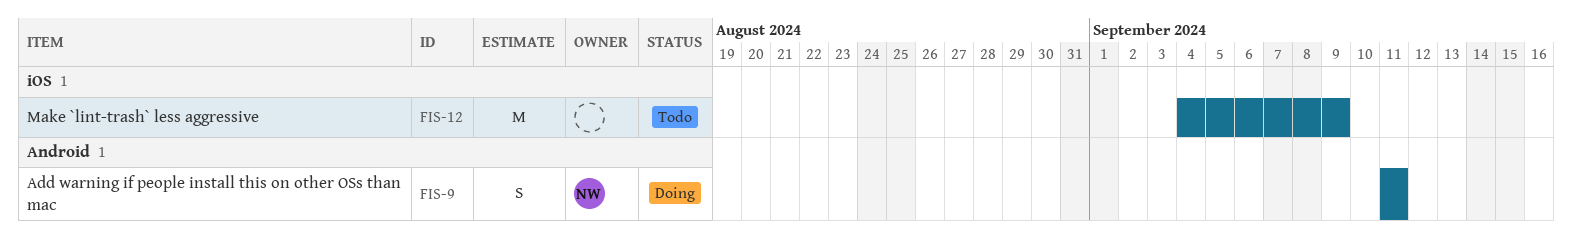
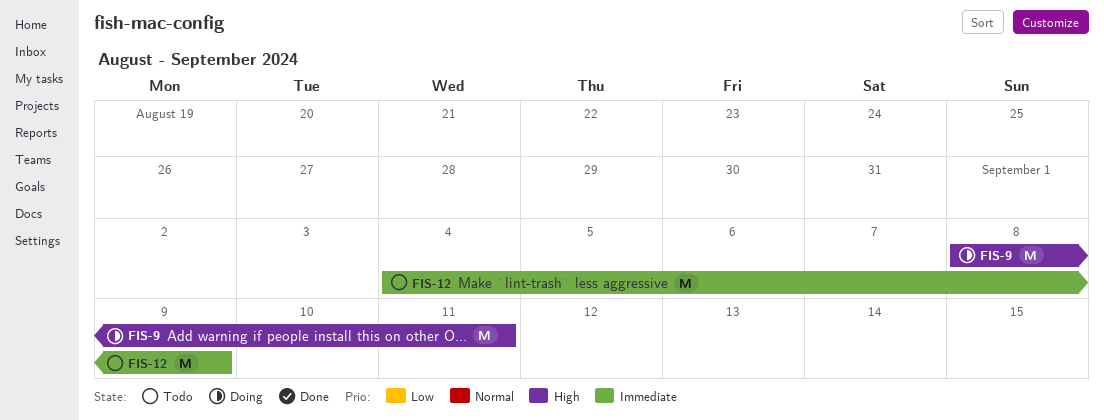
FIS-9, estimate: S -> M
FIS-9, start: Sep 11 -> Sep 8

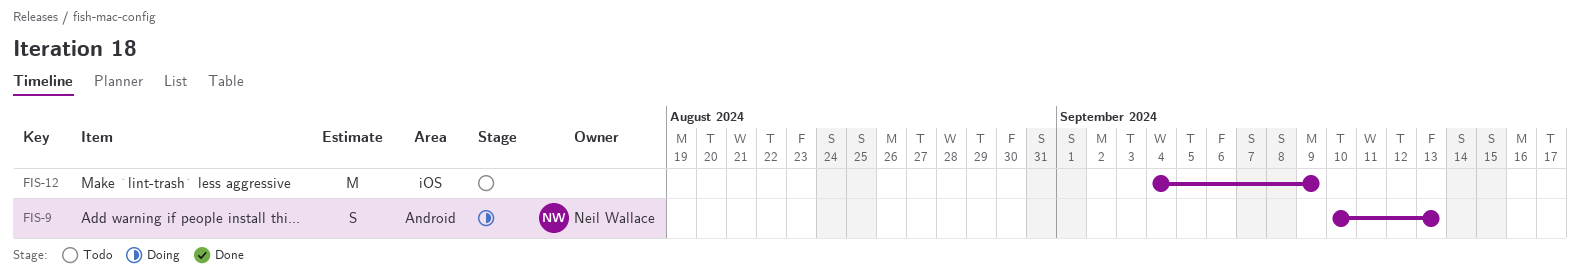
FIS-9, estimate: M -> S
FIS-9, start: Sep 8 -> Sep 10
FIS-9, due: Sep 11 -> Sep 13

